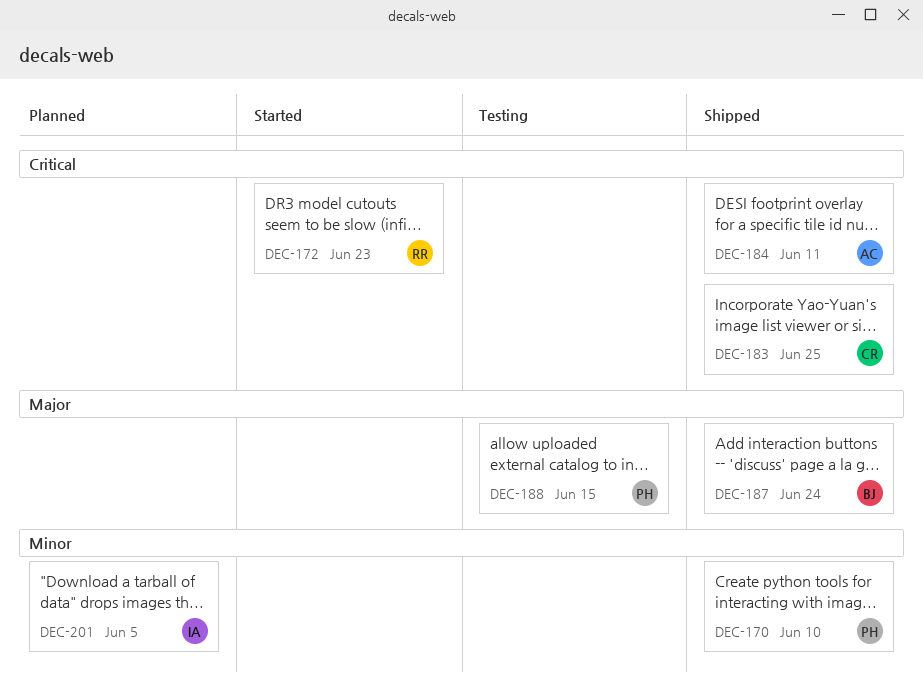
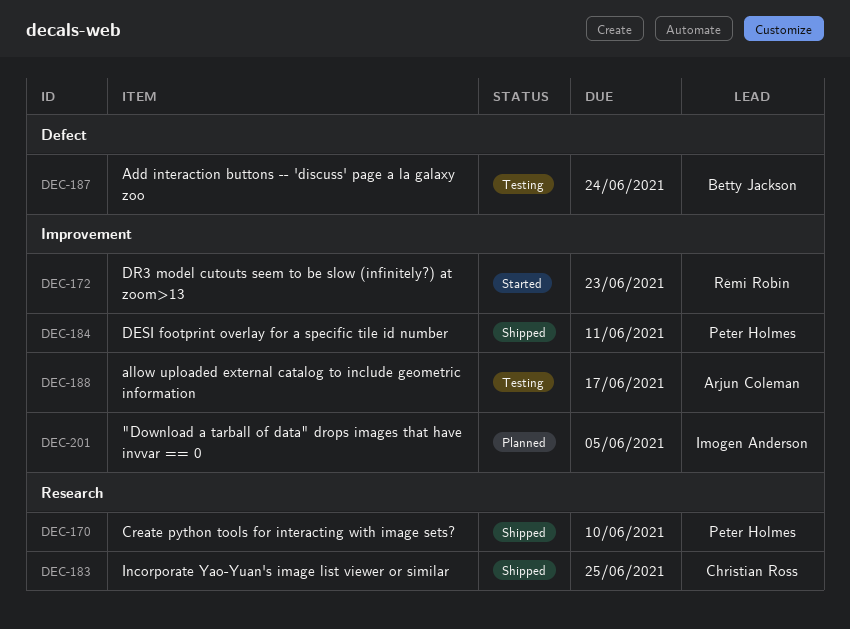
DEC-184, owner: Arjun Coleman -> Peter Holmes
DEC-187, status: Shipped -> Testing
DEC-188, owner: Peter Holmes -> Arjun Coleman
DEC-188, due: Jun 15 -> Jun 17

